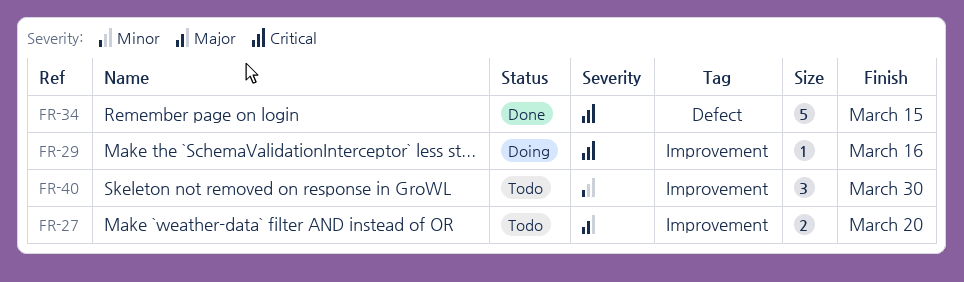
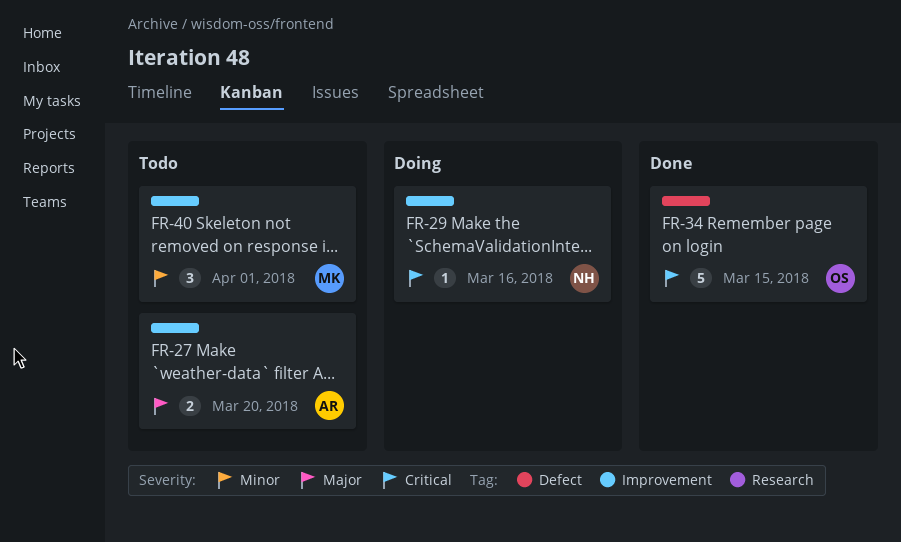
FR-40, due: Mar 30 -> Apr 1

